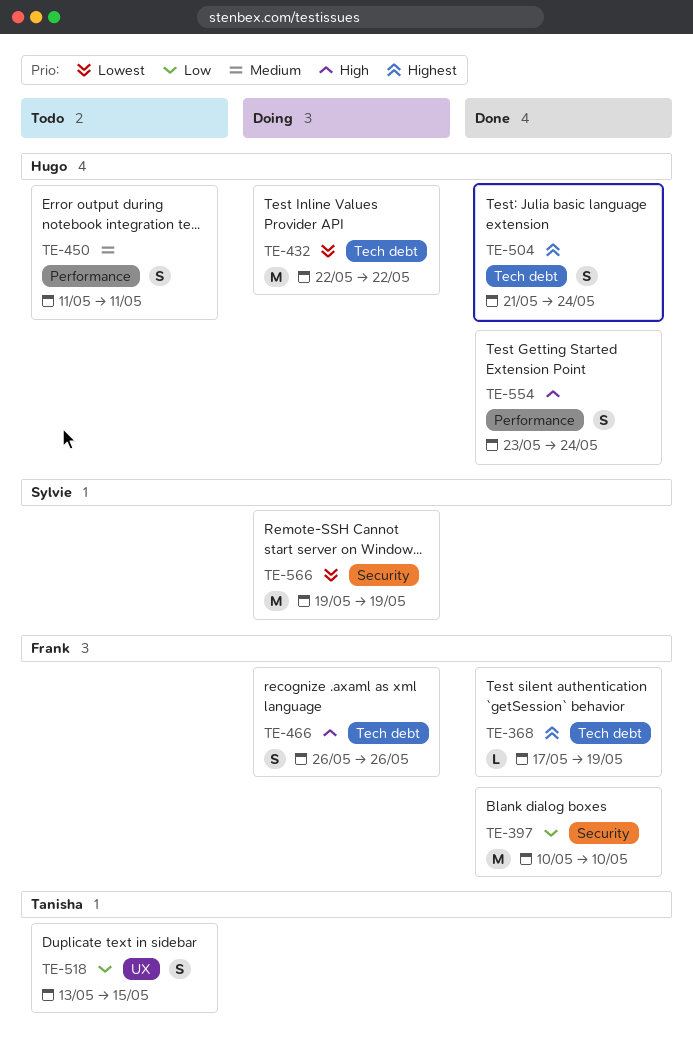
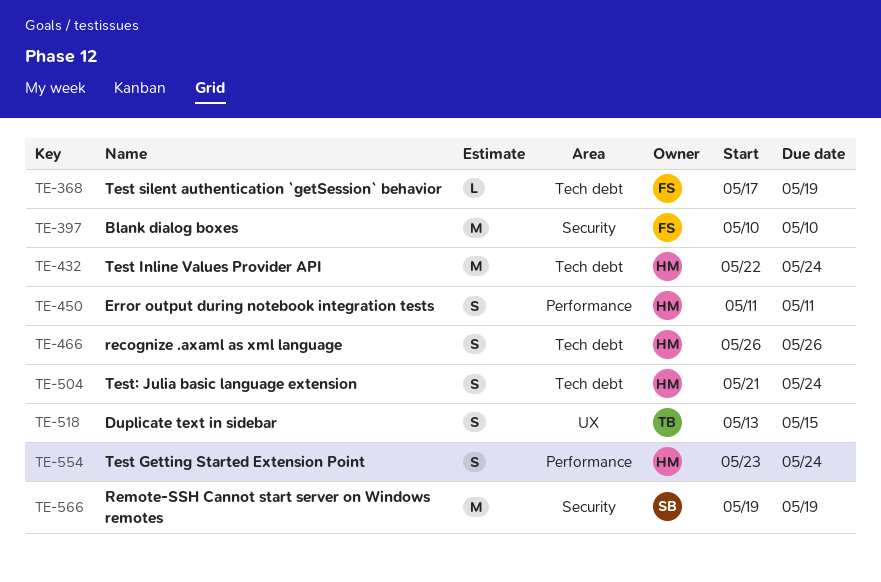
TE-432, due: May 22 -> May 24
TE-466, owner: Frank -> Hugo

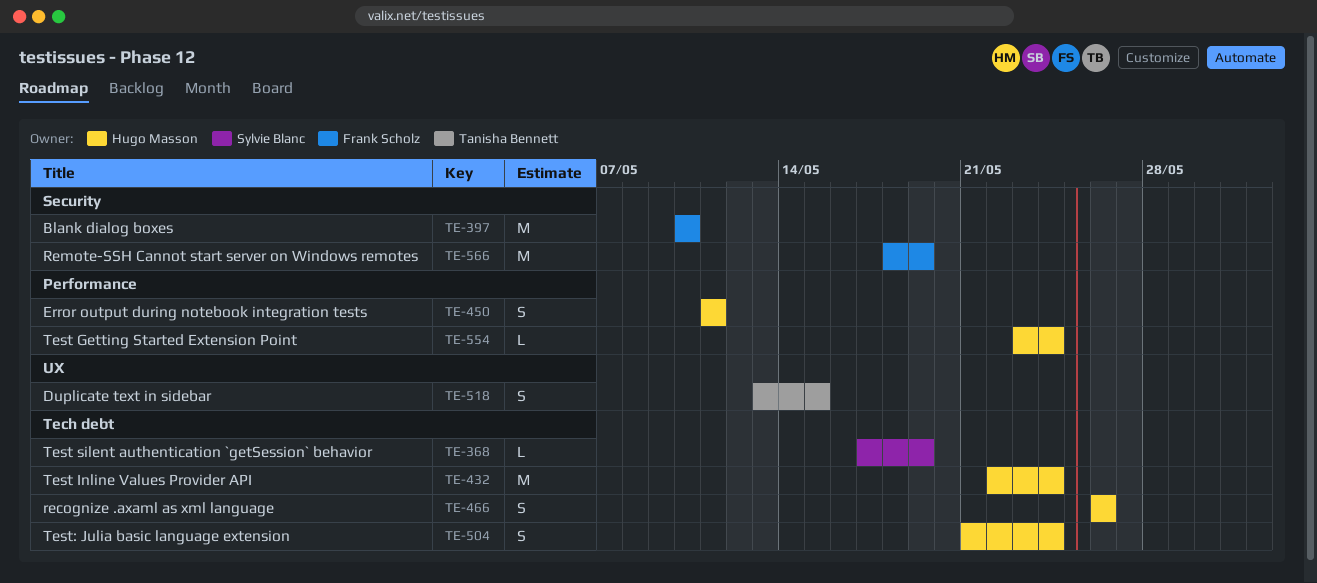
TE-368, owner: Frank Scholz -> Sylvie Blanc
TE-554, estimate: S -> L
TE-566, owner: Sylvie Blanc -> Frank Scholz
TE-566, start: May 19 -> May 18

